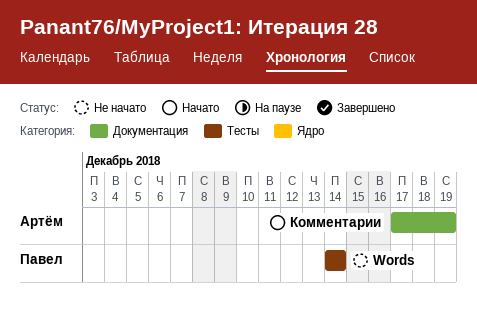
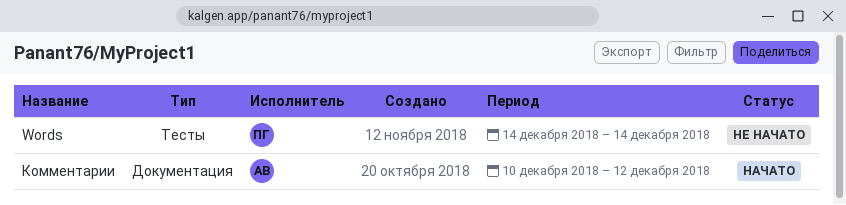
Комментарии, start: Dec 17 -> Dec 10
Комментарии, due: Dec 19 -> Dec 12

